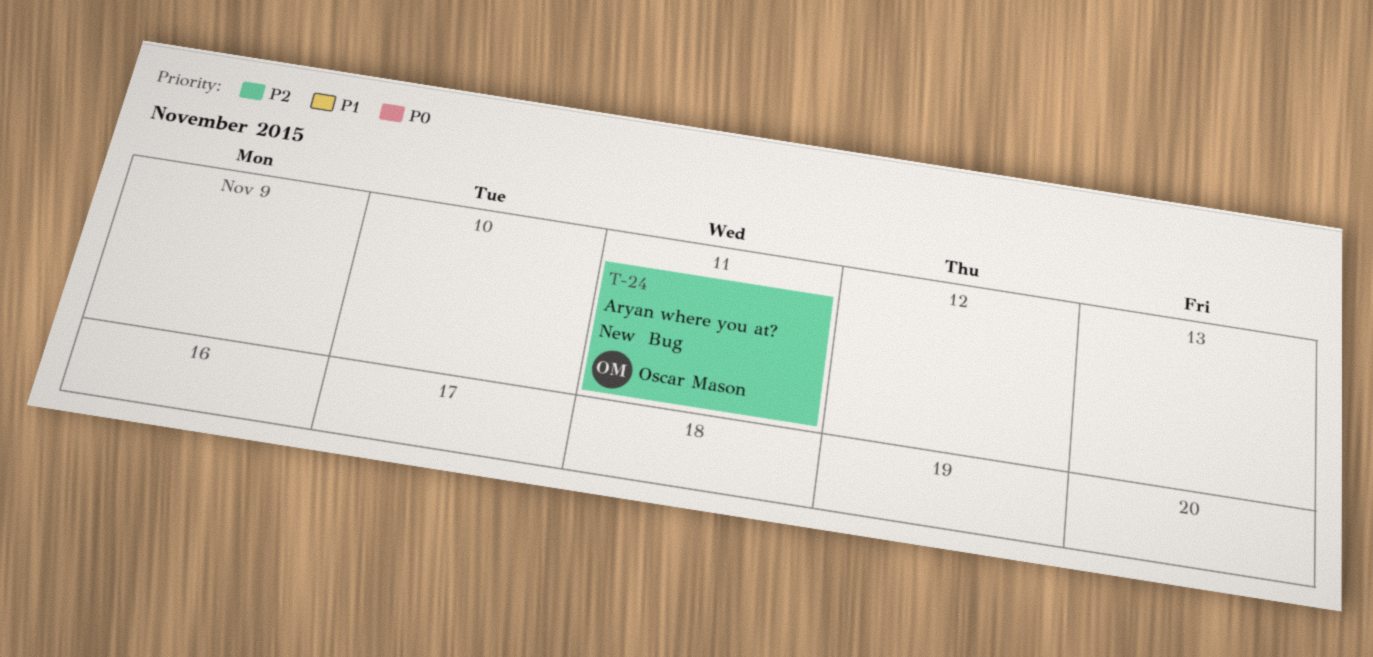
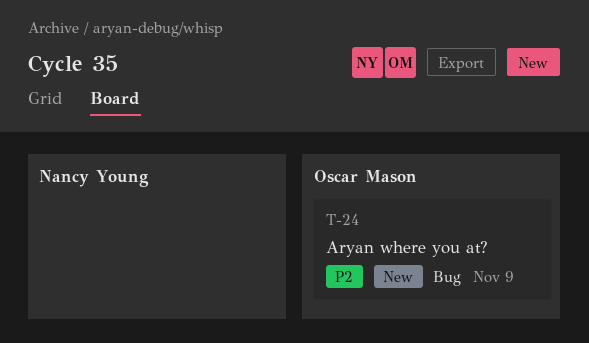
T-24, due: Nov 11 -> Nov 9

